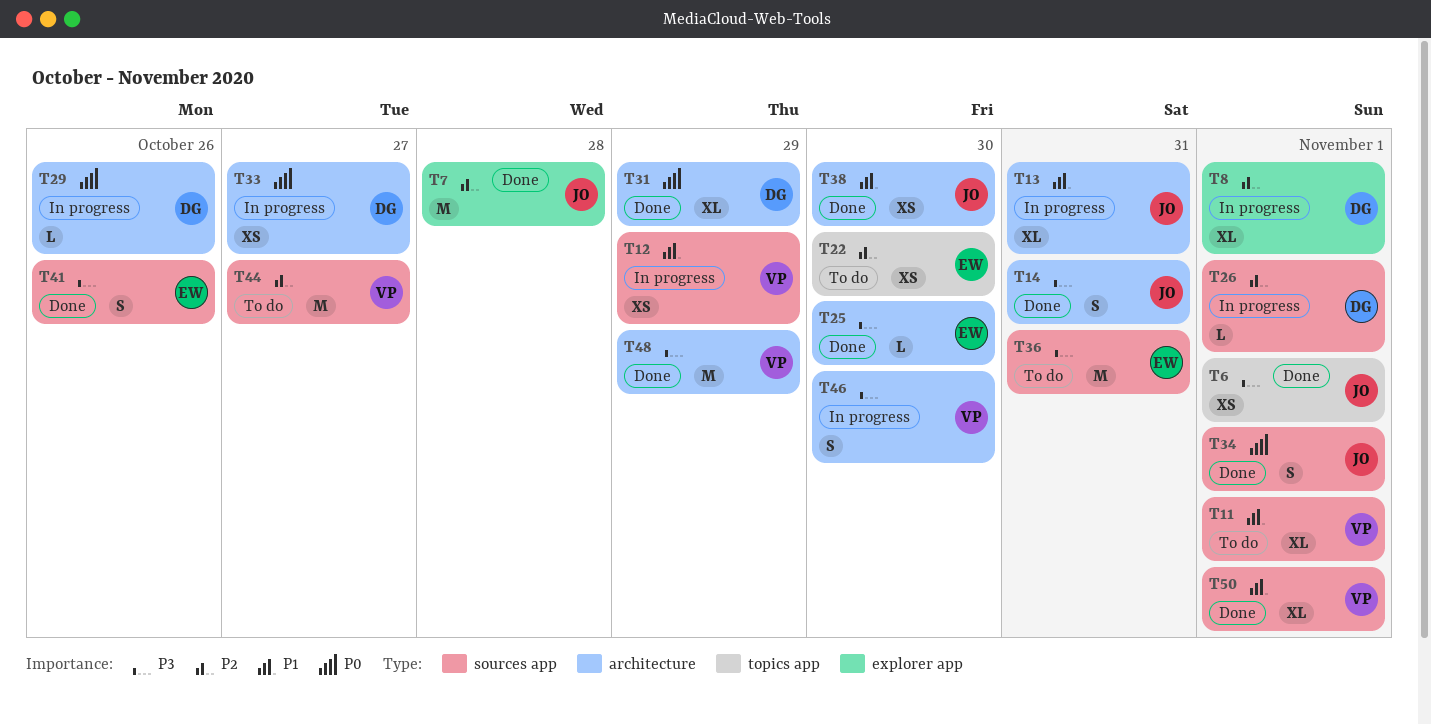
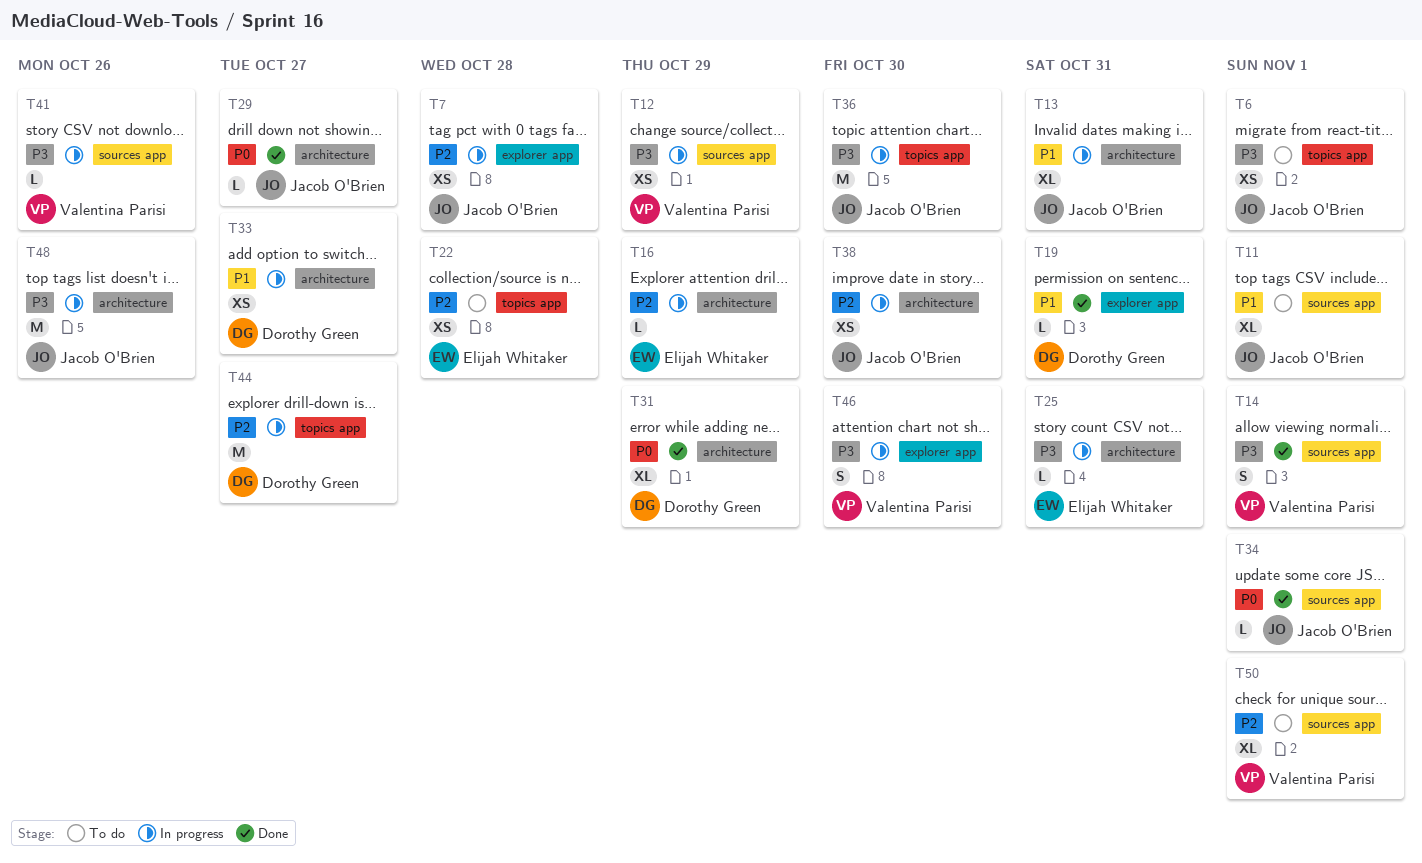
T6, status: Done -> To do
T7, status: Done -> In progress
T7, estimate: M -> XS
T8: present -> none
T11, owner: Valentina Parisi -> Jacob O'Brien
T12, priority: P1 -> P3
T14, owner: Jacob O'Brien -> Valentina Parisi
T14, label: architecture -> sources app
T14, due: Oct 31 -> Nov 1
T16: none -> present
T19: none -> present
T22, due: Oct 30 -> Oct 28
T25, status: Done -> In progress
T25, due: Oct 30 -> Oct 31
T26: present -> none
T29, status: In progress -> Done
T29, owner: Dorothy Green -> Jacob O'Brien
T29, due: Oct 26 -> Oct 27
T33, priority: P0 -> P1
T34, estimate: S -> L
T36, status: To do -> In progress
T36, owner: Elijah Whitaker -> Jacob O'Brien
T36, label: sources app -> topics app
T36, due: Oct 31 -> Oct 30
T38, status: Done -> In progress
T38, priority: P1 -> P2
T41, status: Done -> In progress
T41, owner: Elijah Whitaker -> Valentina Parisi
T41, estimate: S -> L
T44, status: To do -> In progress
T44, owner: Valentina Parisi -> Dorothy Green
T44, label: sources app -> topics app
T46, label: architecture -> explorer app
T48, status: Done -> In progress
T48, owner: Valentina Parisi -> Jacob O'Brien
T48, due: Oct 29 -> Oct 26
T50, status: Done -> To do
T50, priority: P1 -> P2

